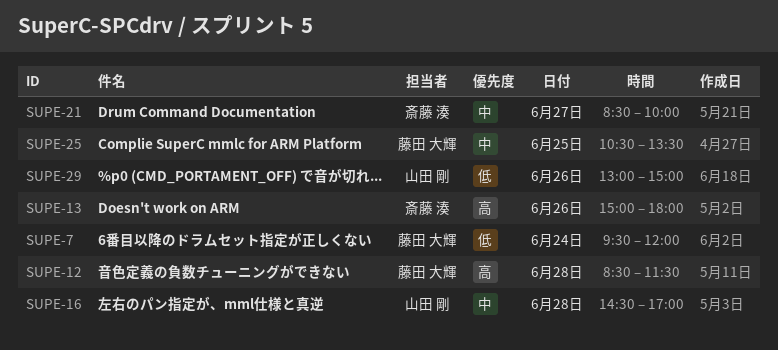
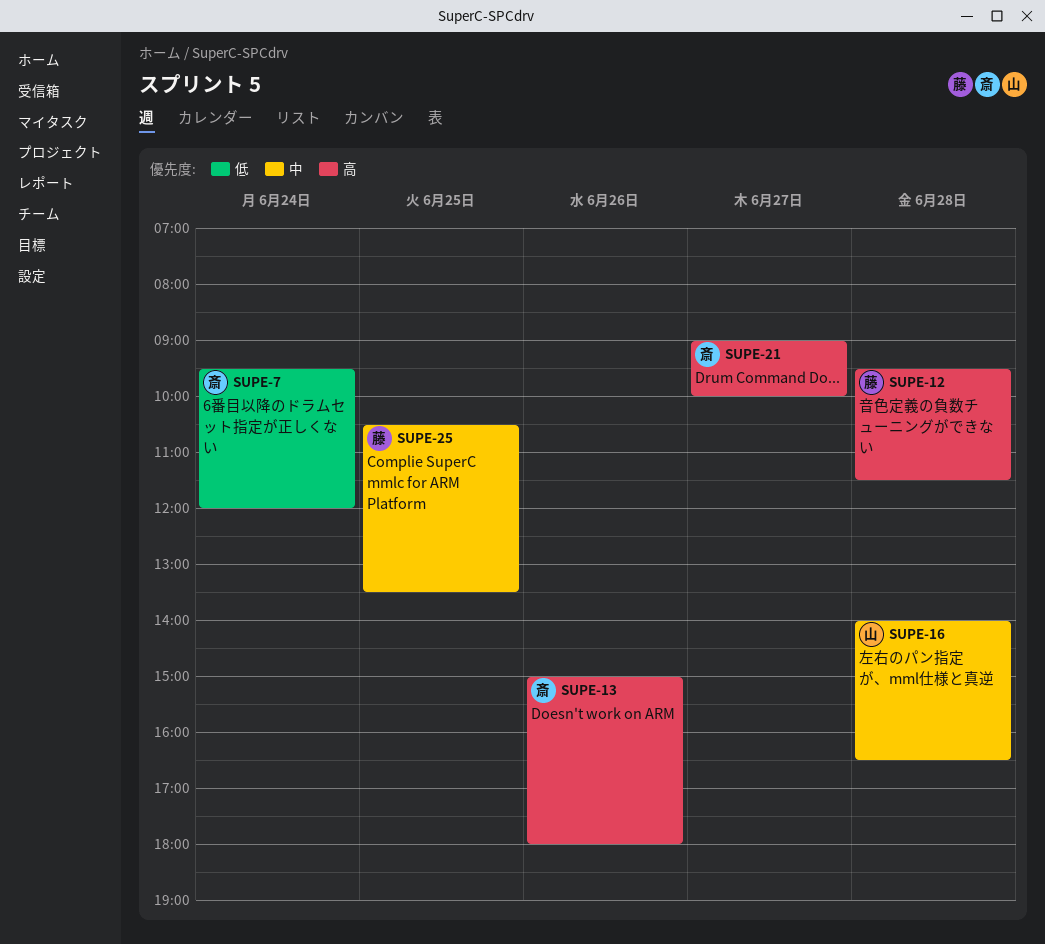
SUPE-7, owner: 藤田 大輝 -> 斎藤 湊
SUPE-12, begins: 08:30 -> 09:30
SUPE-16, begins: 14:30 -> 14:00
SUPE-16, ends: 17:00 -> 16:30
SUPE-21, priority: 中 -> 高
SUPE-21, begins: 08:30 -> 09:00
SUPE-29: present -> none

